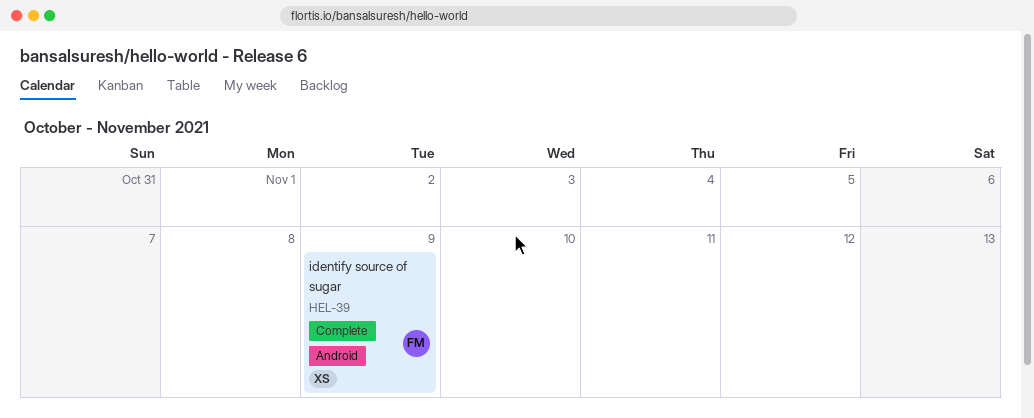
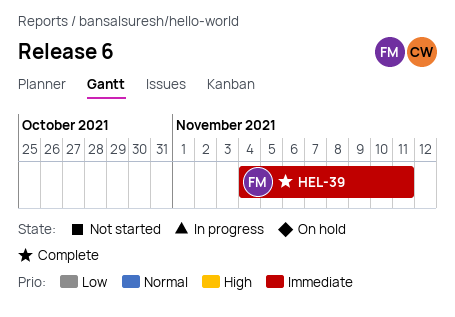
HEL-39, due: Nov 9 -> Nov 11

